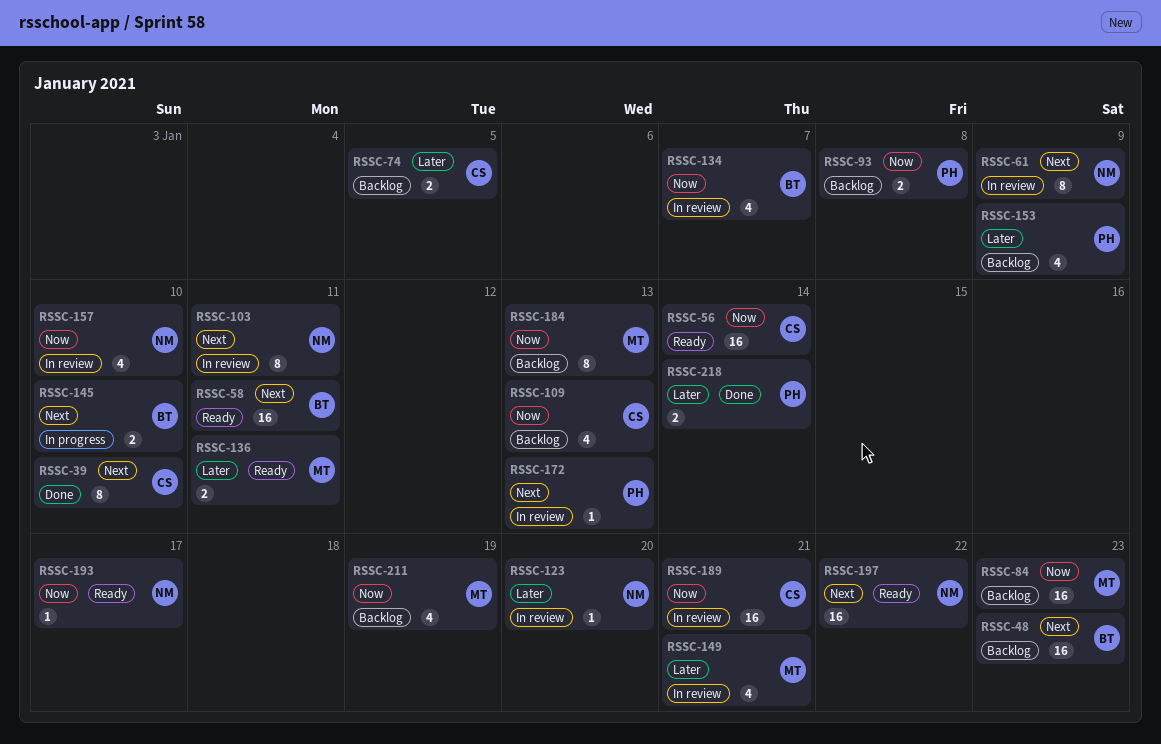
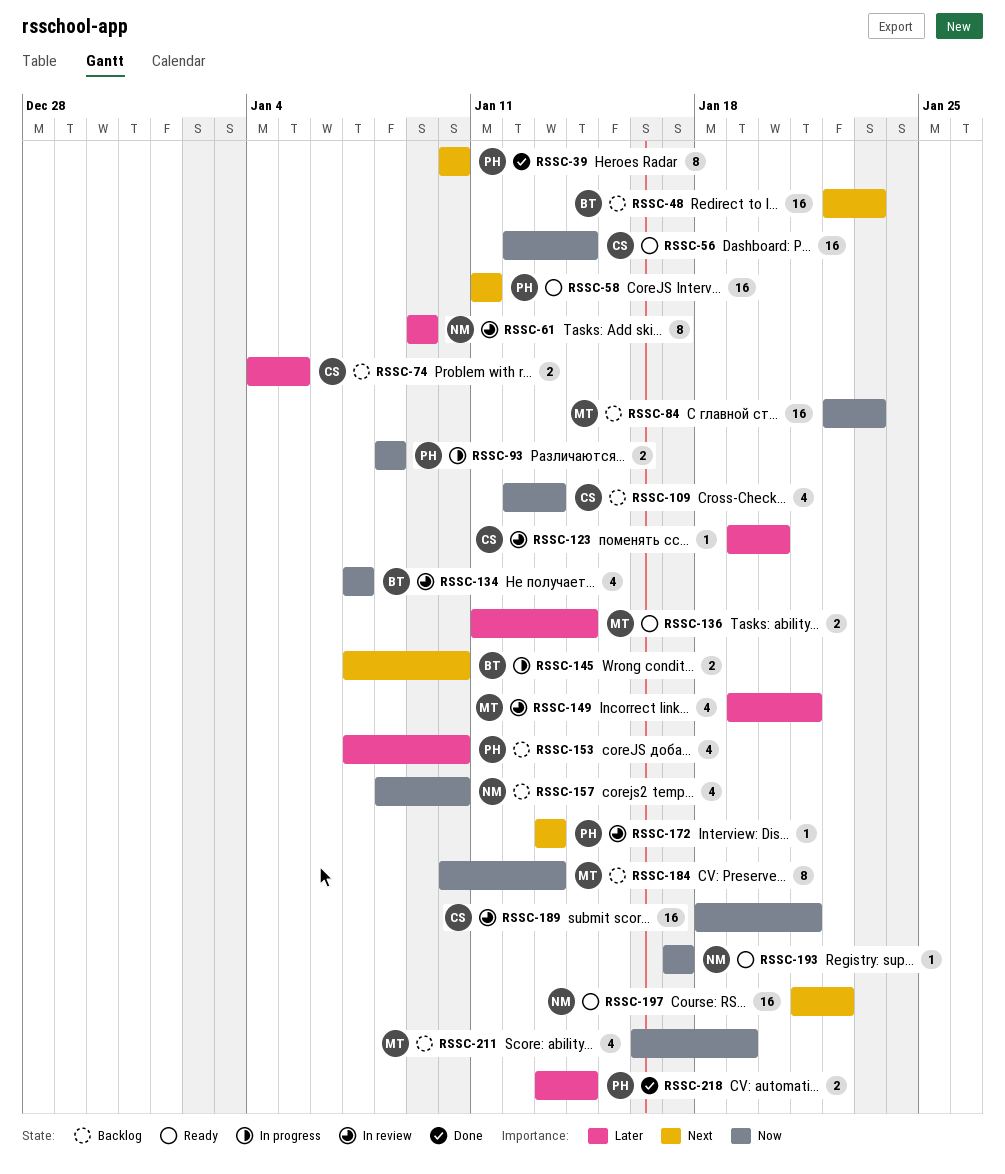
RSSC-39, owner: CS -> PH
RSSC-58, owner: BT -> PH
RSSC-61, priority: Next -> Later
RSSC-93, status: Backlog -> In progress
RSSC-103: present -> none
RSSC-123, owner: NM -> CS
RSSC-136, due: Jan 11 -> Jan 14
RSSC-153, due: Jan 9 -> Jan 10
RSSC-157, status: In review -> Backlog

